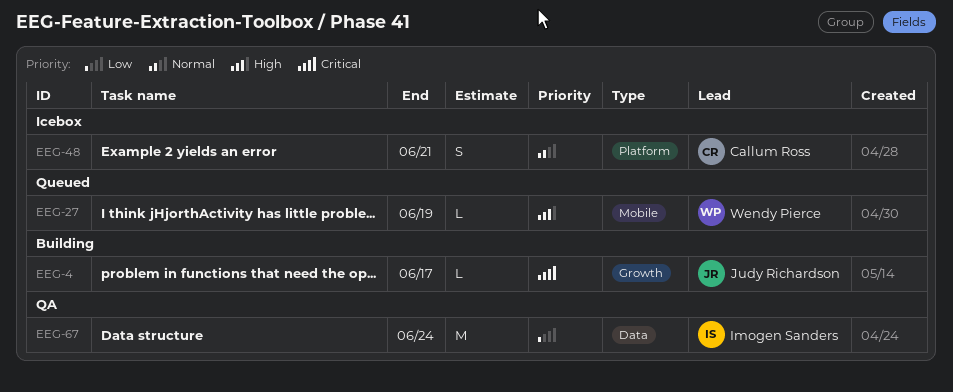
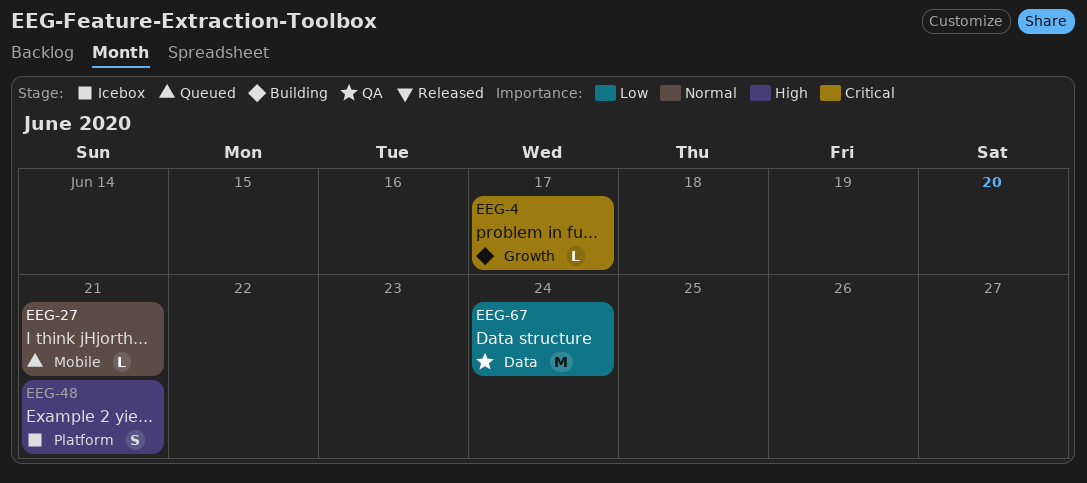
EEG-27, priority: High -> Normal
EEG-27, due: Jun 19 -> Jun 21
EEG-48, priority: Normal -> High

